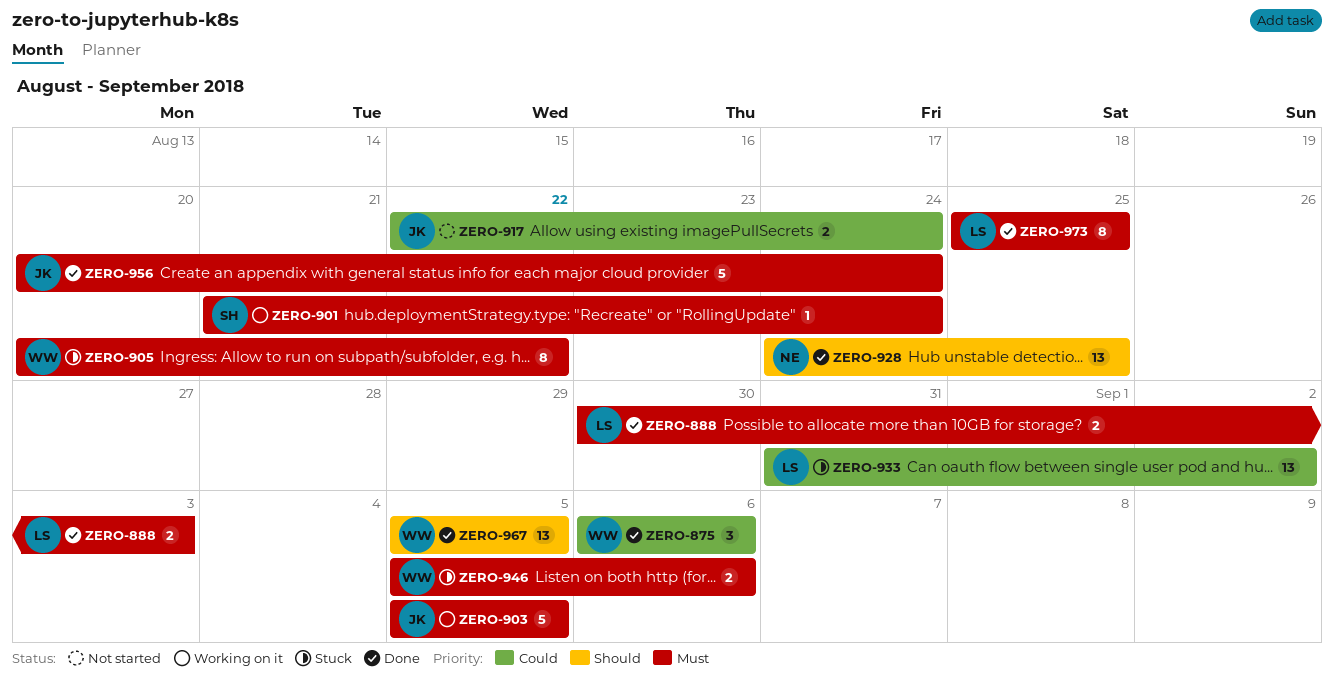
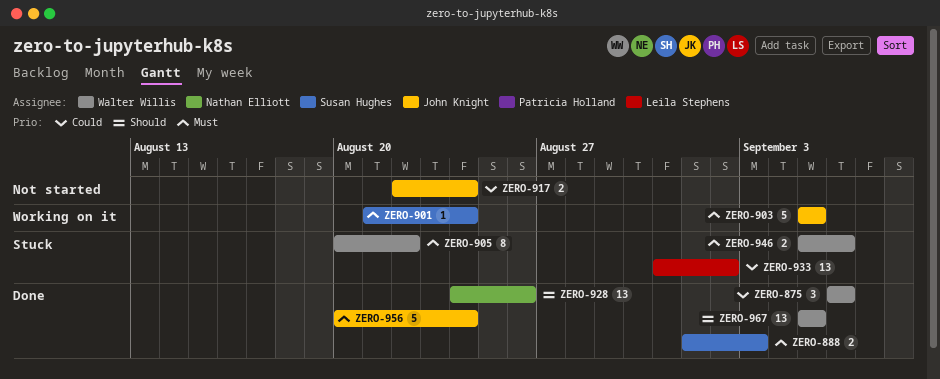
ZERO-888, owner: Leila Stephens -> Susan Hughes
ZERO-888, start: Aug 30 -> Sep 1
ZERO-928, due: Aug 25 -> Aug 26
ZERO-973: present -> none

